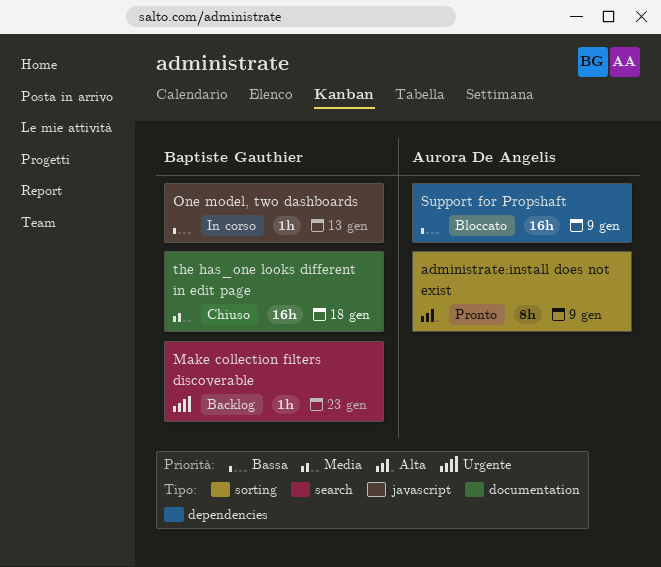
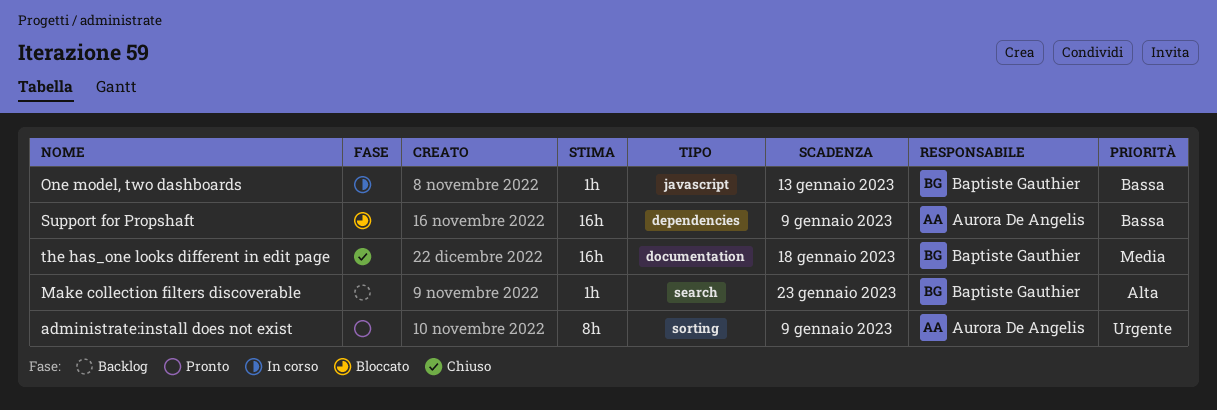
administrate:install does not exist, priority: Alta -> Urgente
Make collection filters discoverable, priority: Urgente -> Alta

